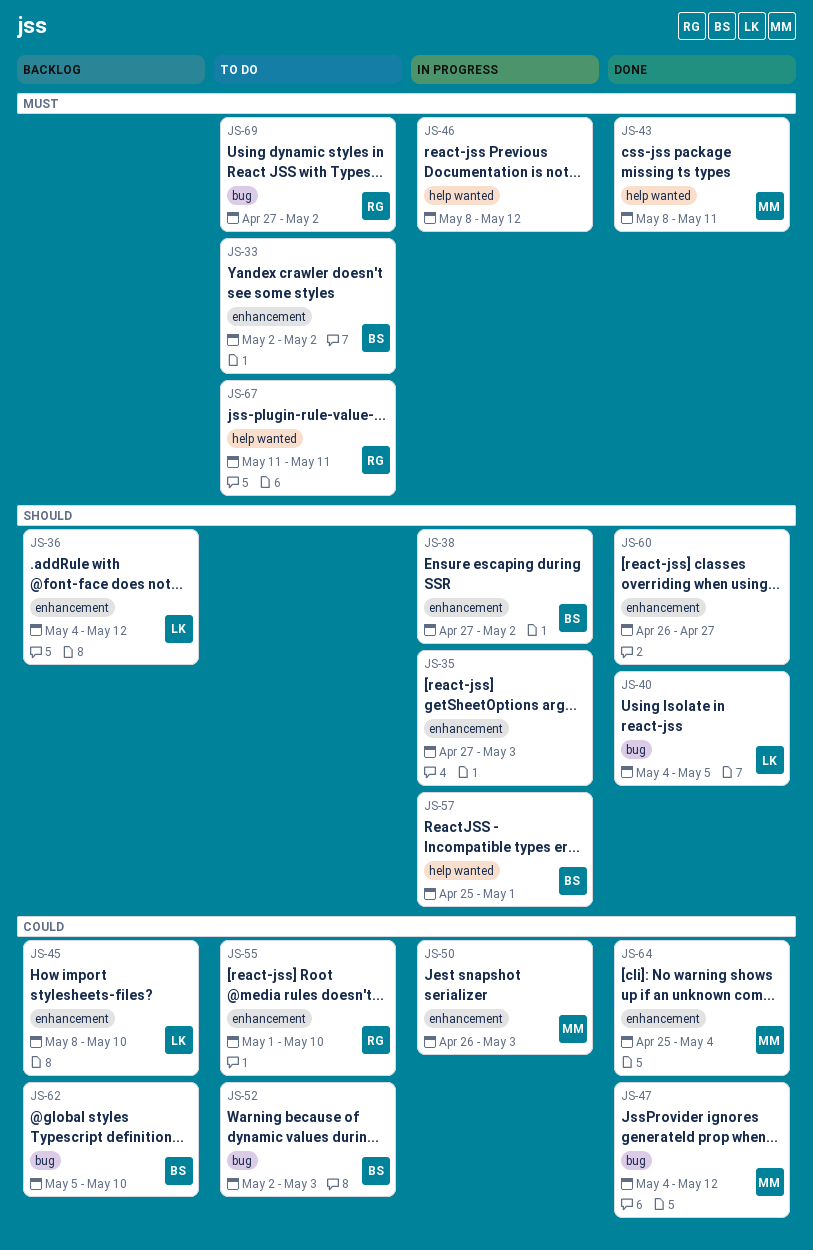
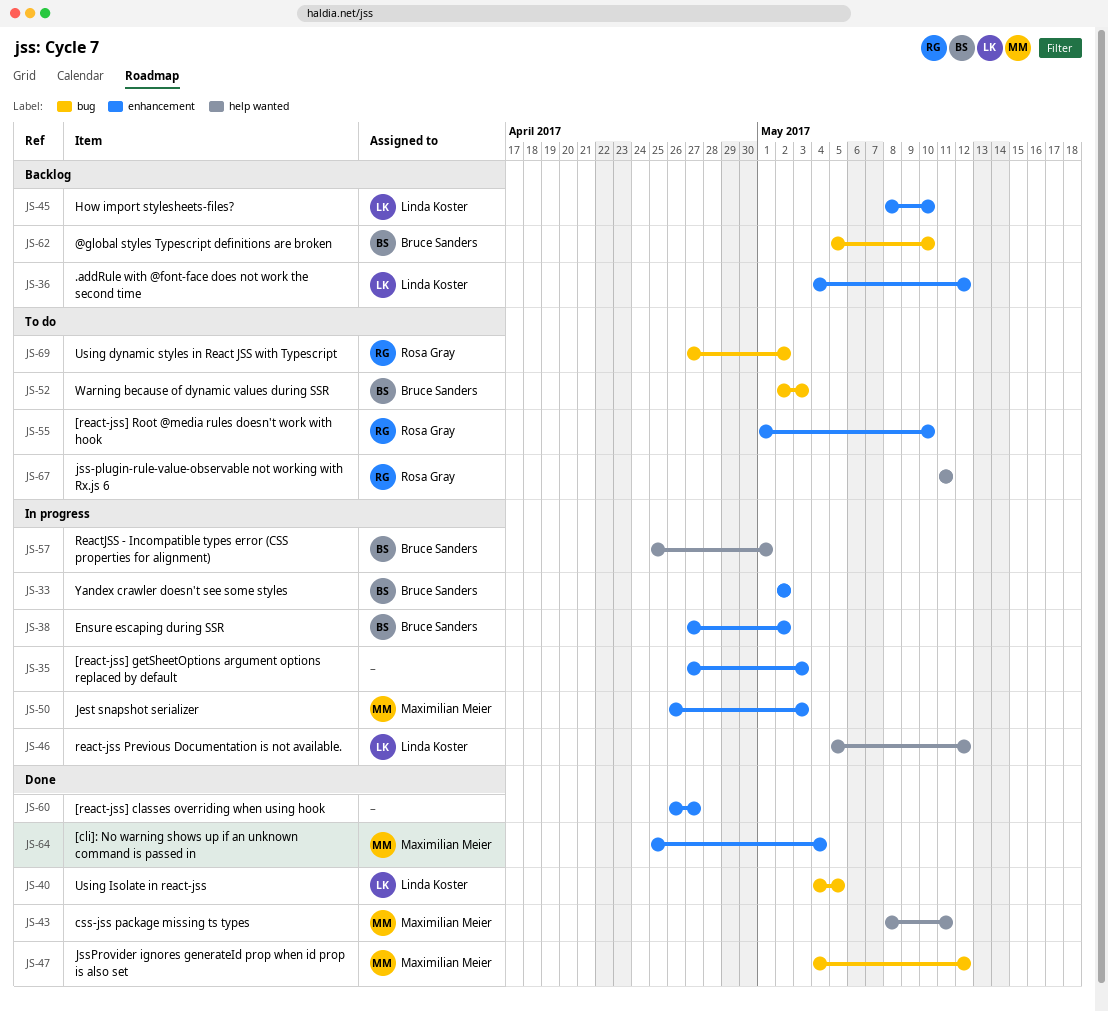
JS-33, status: To do -> In progress
JS-46, owner: none -> Linda Koster
JS-46, start: May 8 -> May 5

